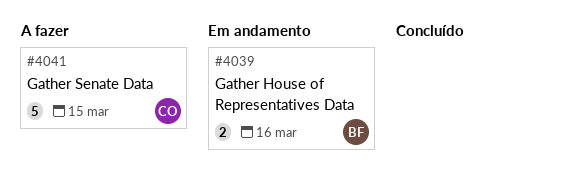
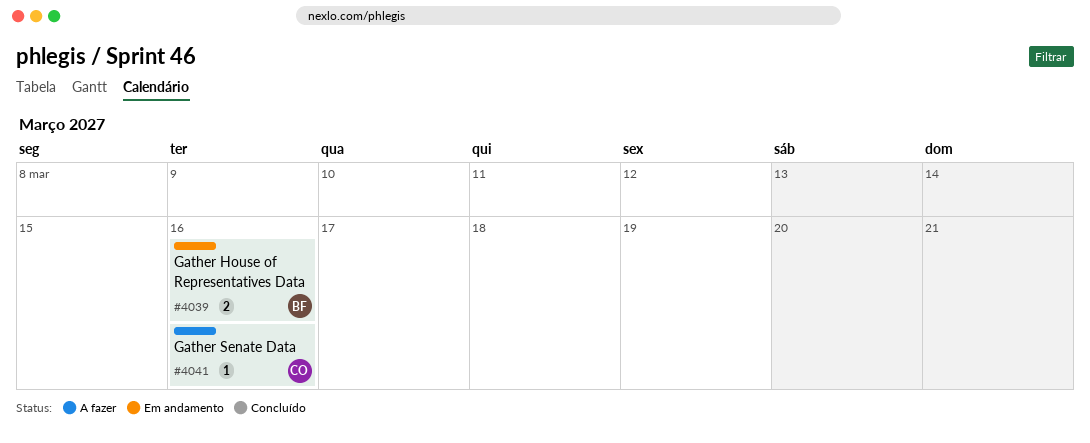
#4041, estimate: 5 -> 1
#4041, due: Mar 15 -> Mar 16

